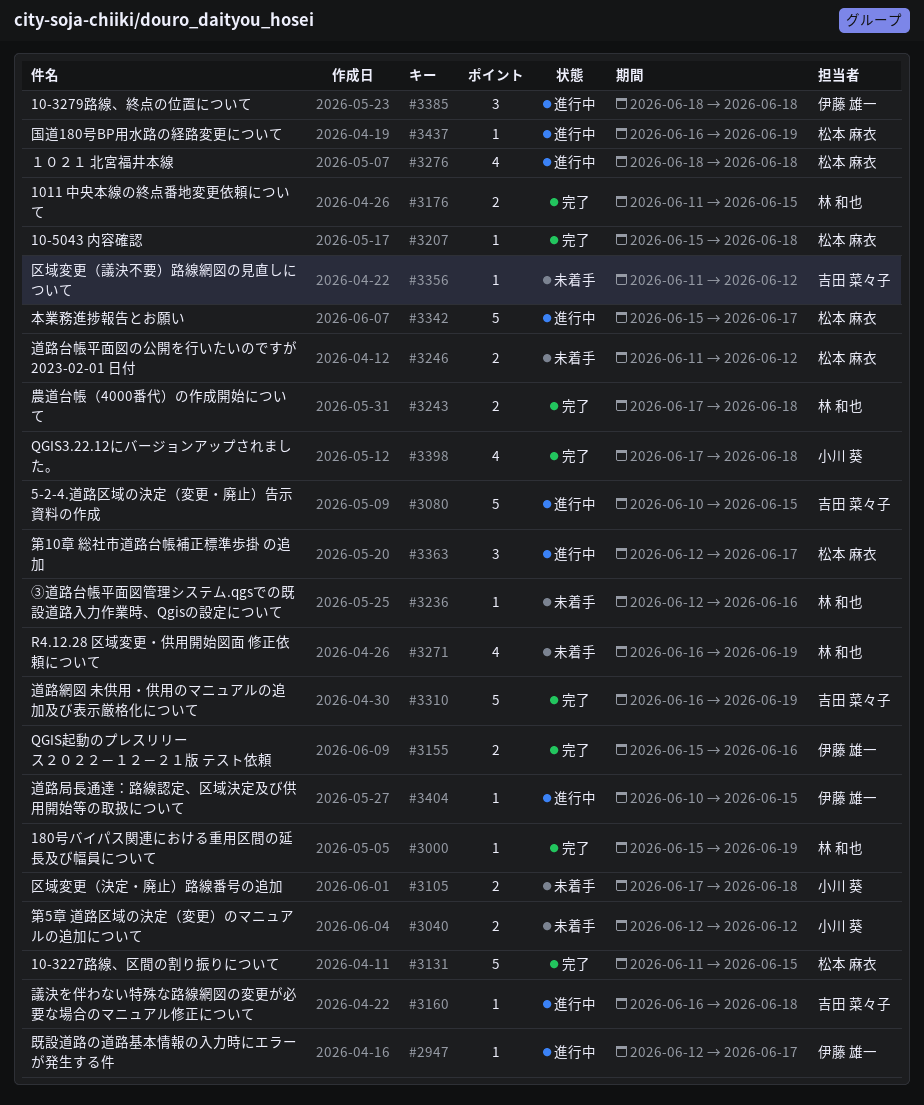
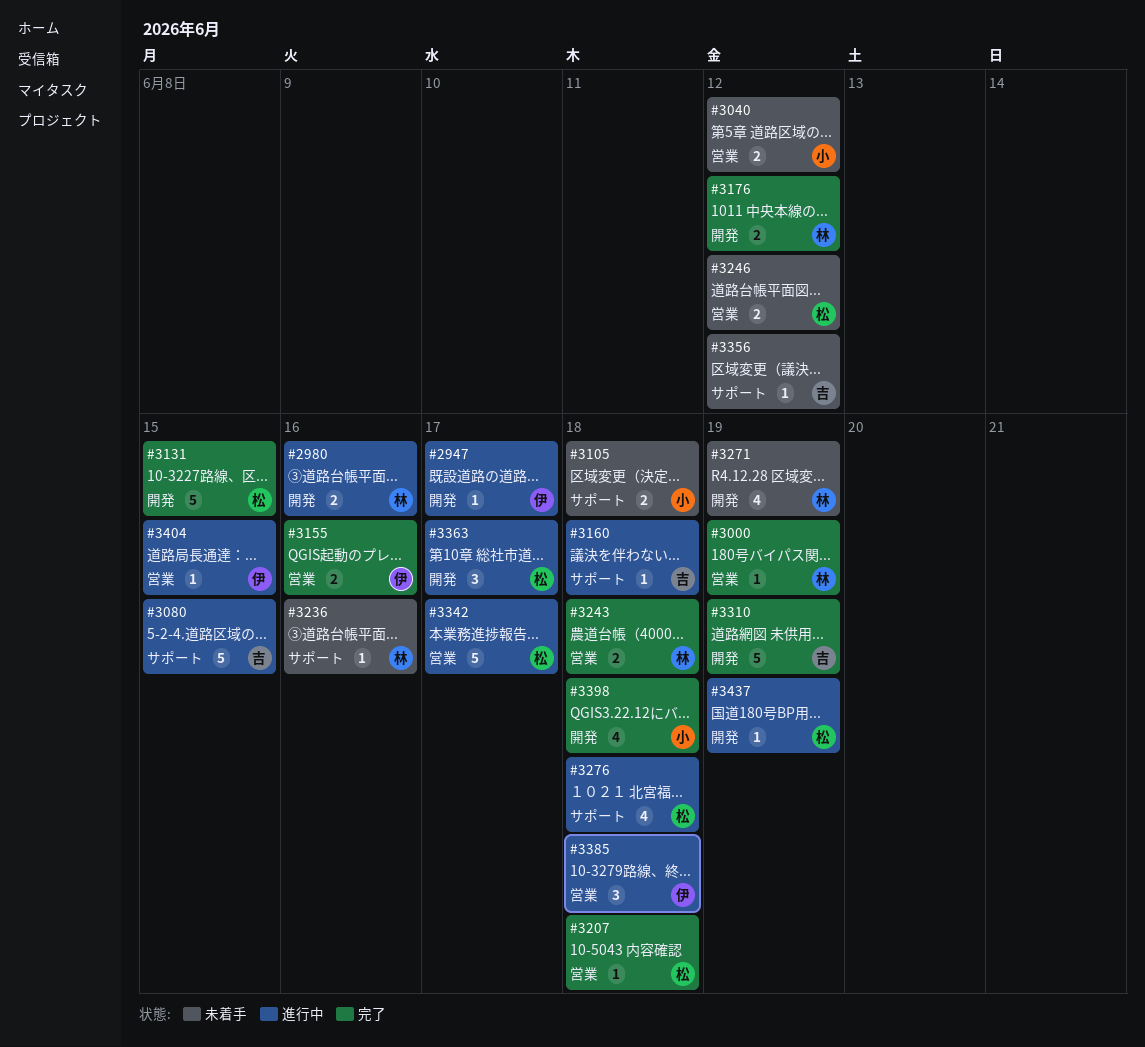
#2980: none -> present
#3176, due: Jun 15 -> Jun 12

